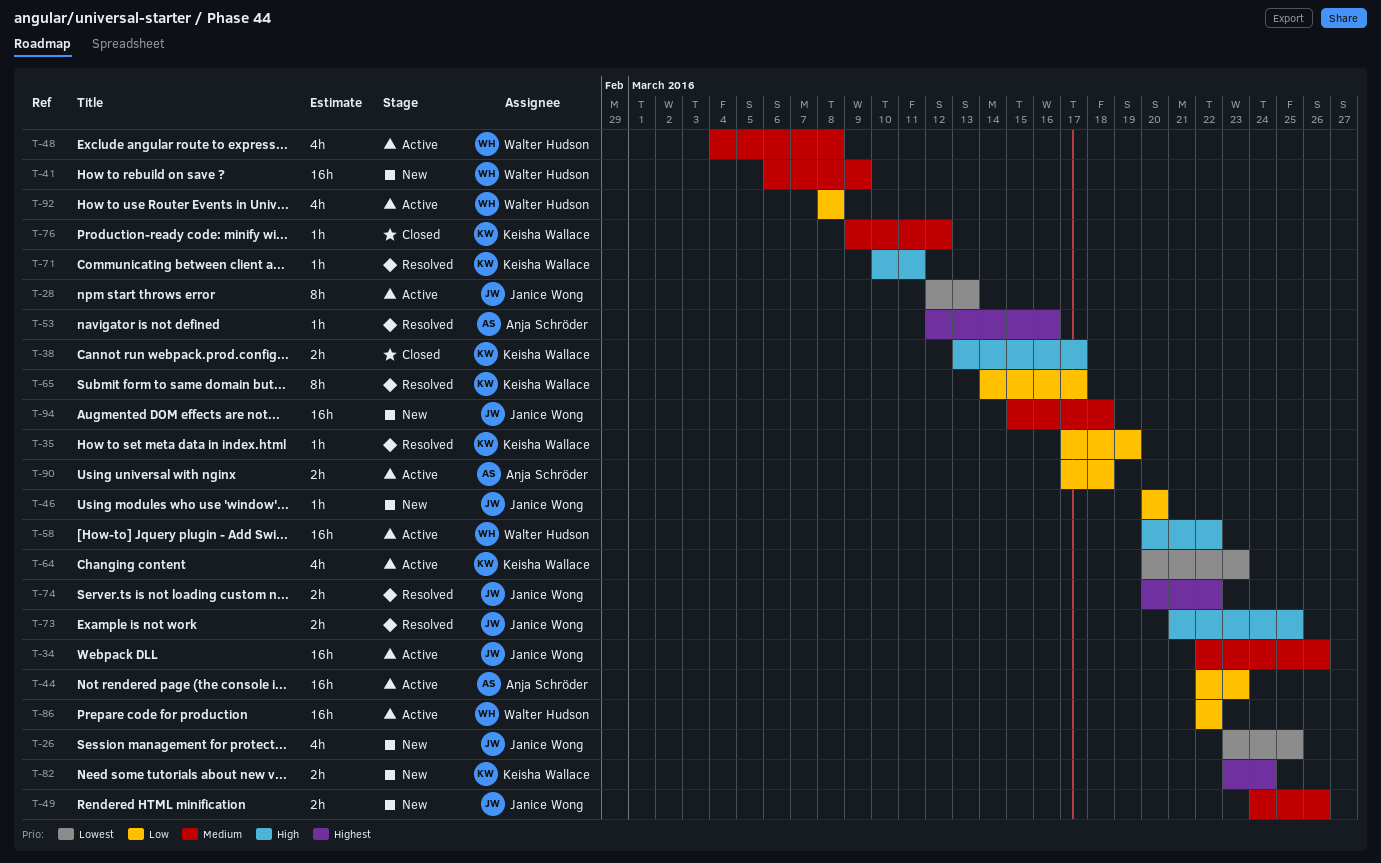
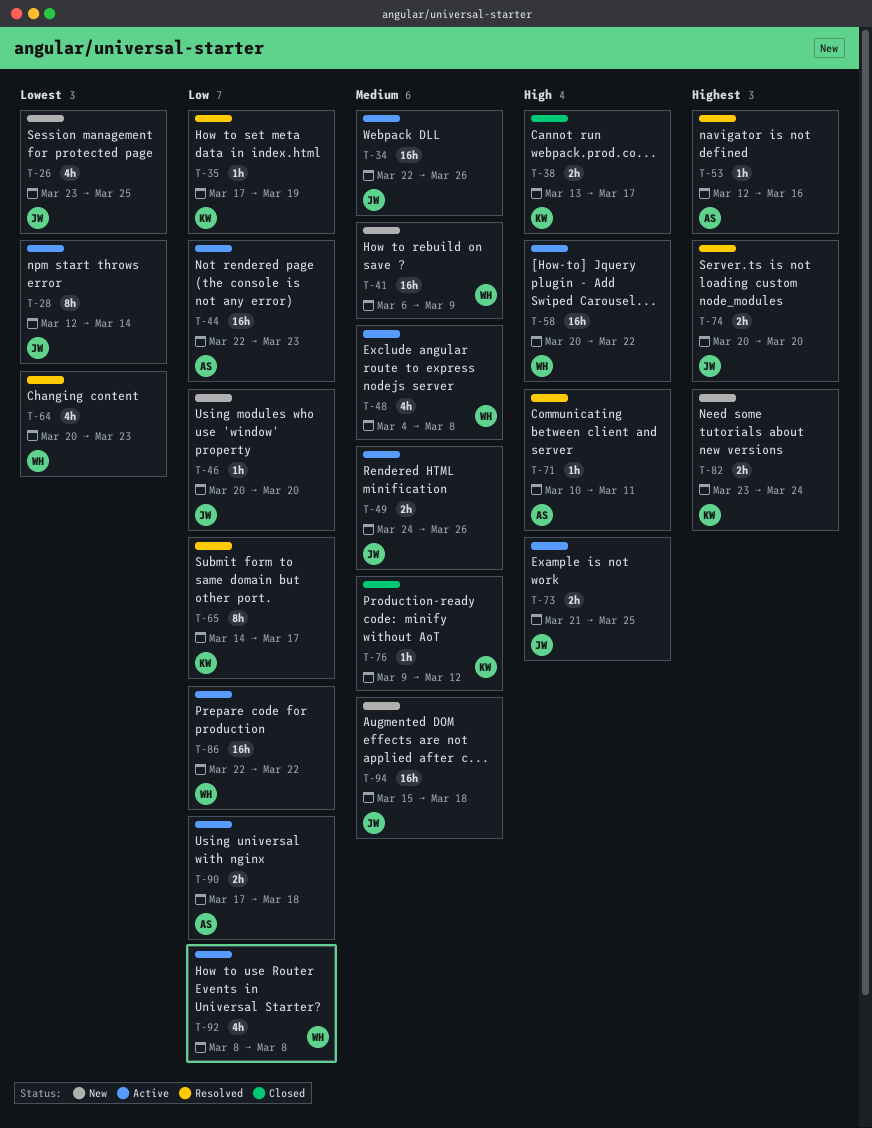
T-28, due: Mar 13 -> Mar 14
T-49, status: New -> Active
T-64, status: Active -> Resolved
T-64, owner: Keisha Wallace -> Walter Hudson
T-71, owner: Keisha Wallace -> Anja Schröder
T-73, status: Resolved -> Active
T-74, due: Mar 22 -> Mar 20

